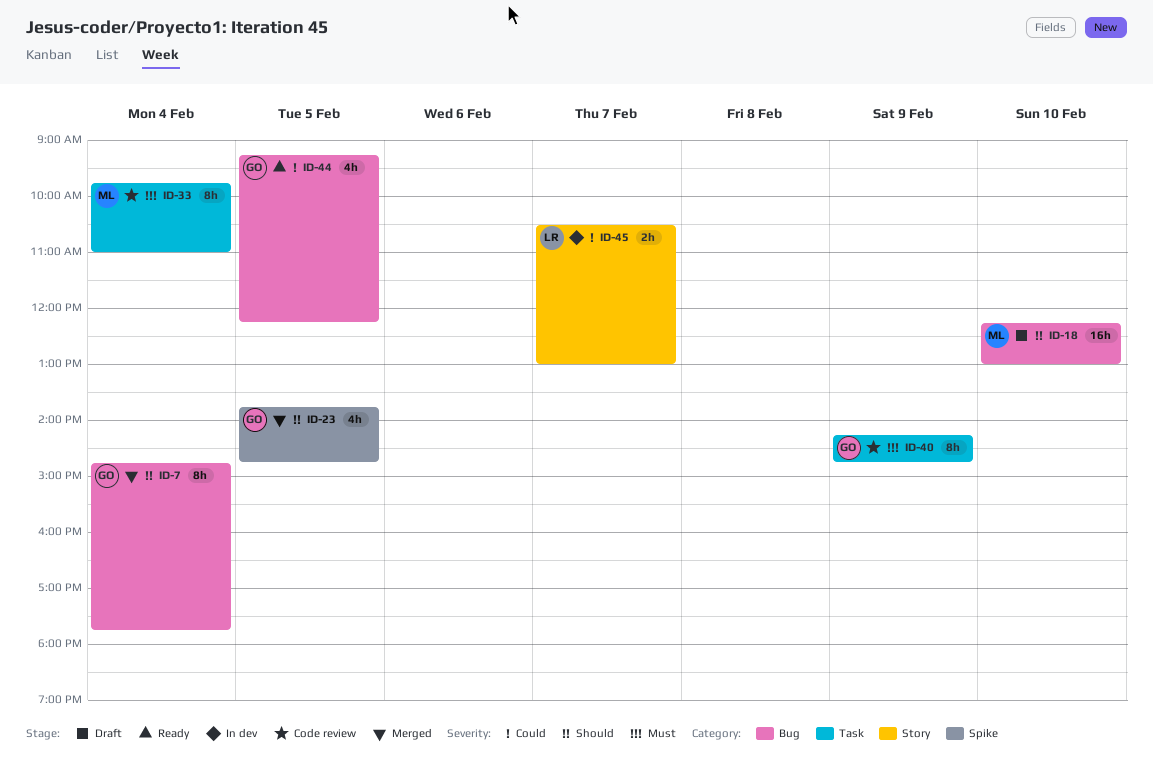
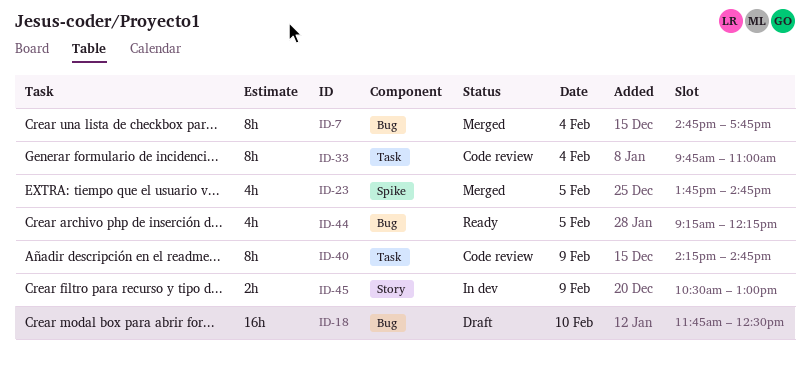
ID-18, begins: 12:15 -> 11:45
ID-18, ends: 13:00 -> 12:30
ID-45, day: Feb 7 -> Feb 9

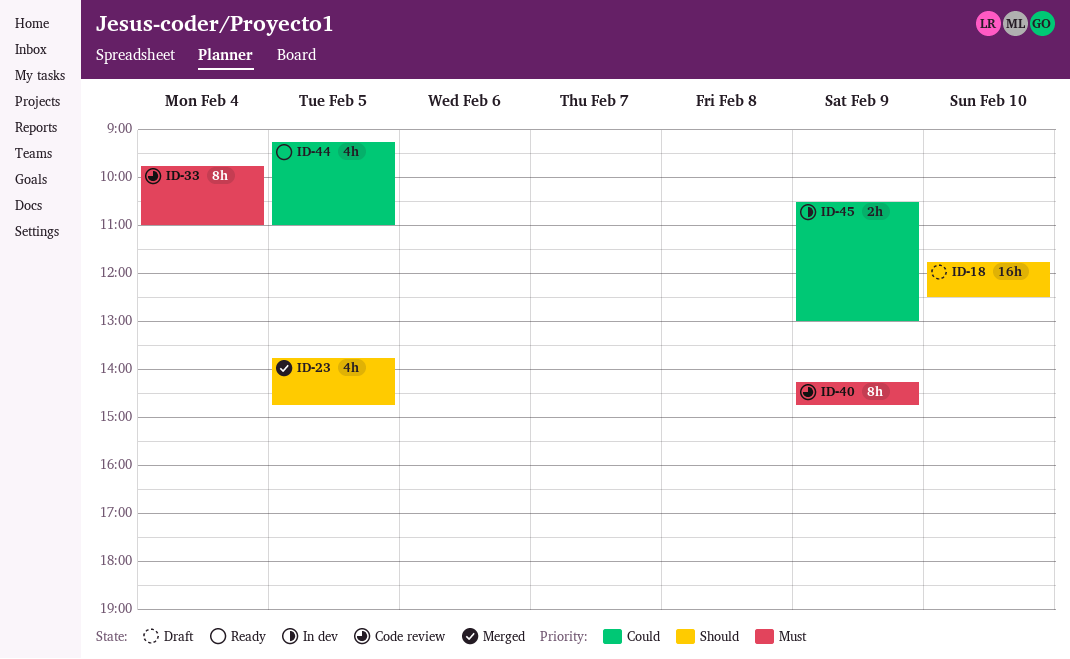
ID-7: present -> none
ID-44, ends: 12:15 -> 11:00

